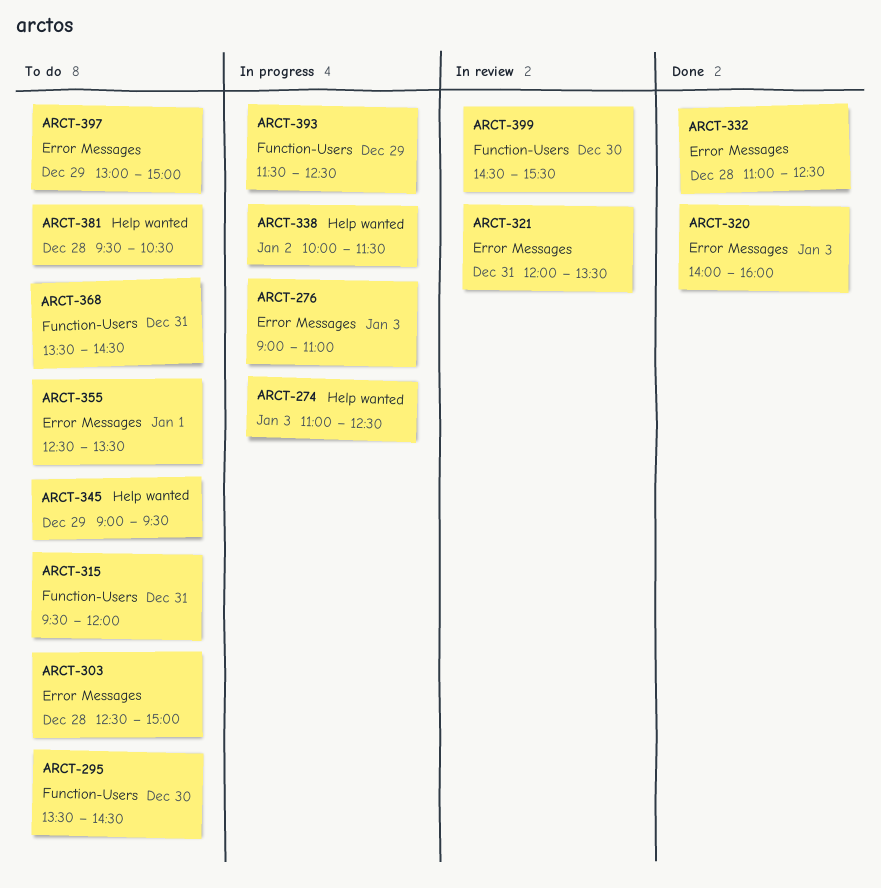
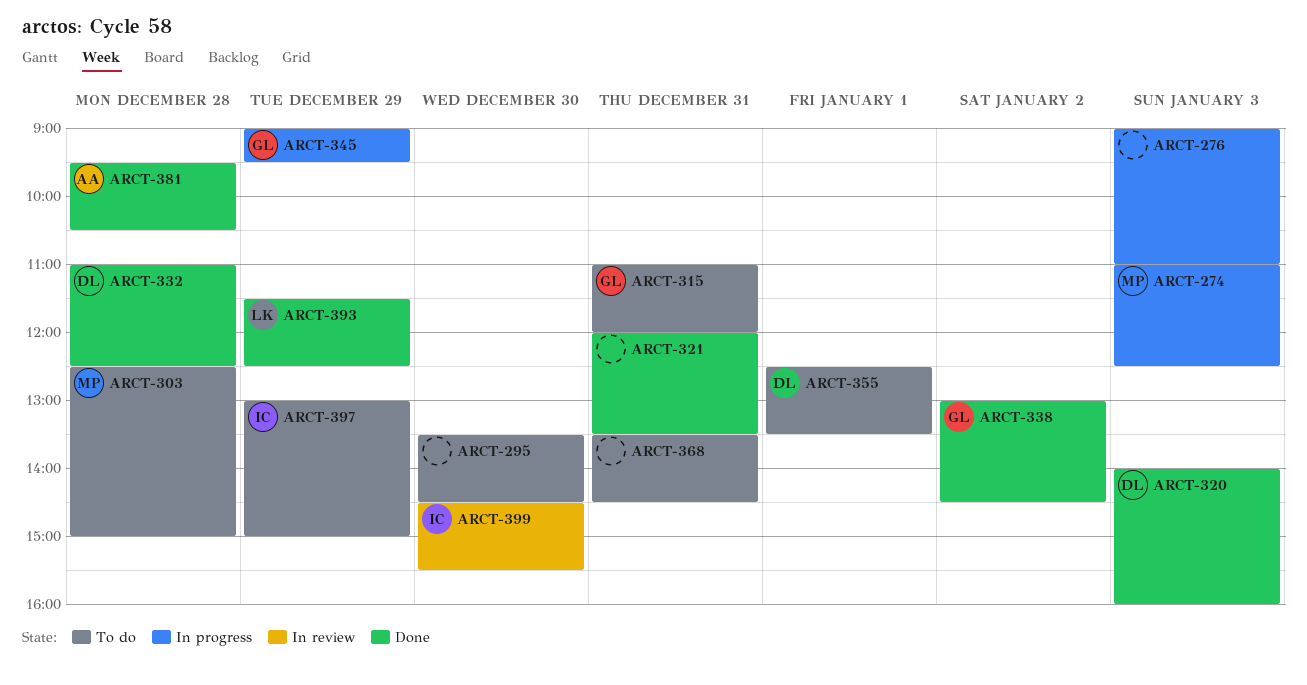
ARCT-315, begins: 09:30 -> 11:00
ARCT-321, status: In review -> Done
ARCT-338, status: In progress -> Done
ARCT-338, begins: 10:00 -> 13:00
ARCT-338, ends: 11:30 -> 14:30
ARCT-345, status: To do -> In progress
ARCT-381, status: To do -> Done
ARCT-393, status: In progress -> Done

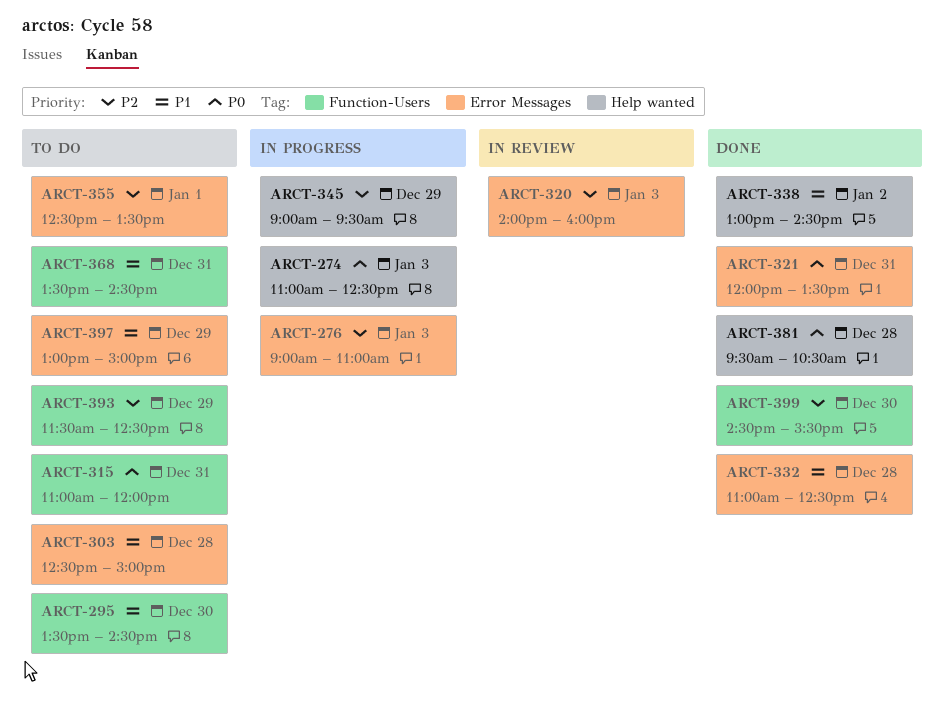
ARCT-320, status: Done -> In review
ARCT-393, status: Done -> To do
ARCT-399, status: In review -> Done

